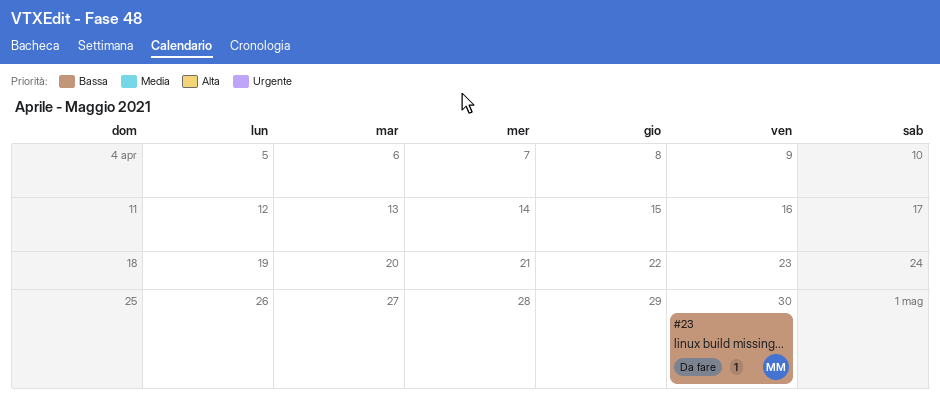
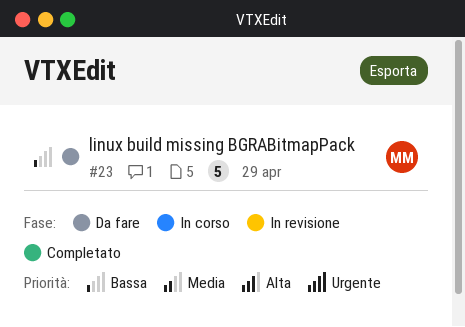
#23, estimate: 1 -> 5
#23, due: Apr 30 -> Apr 29

